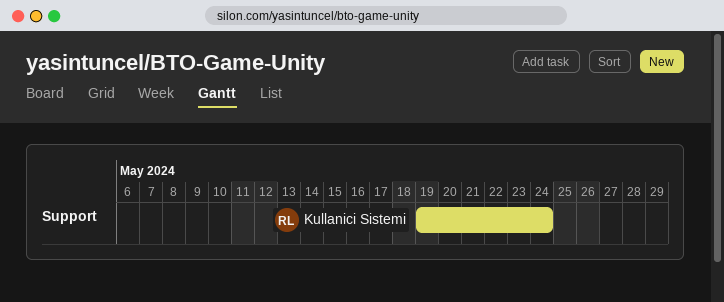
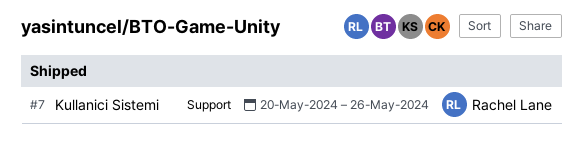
Kullanici Sistemi, start: May 19 -> May 20
Kullanici Sistemi, due: May 24 -> May 26

